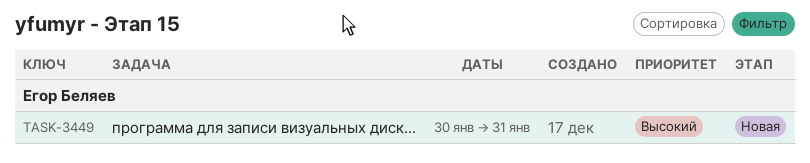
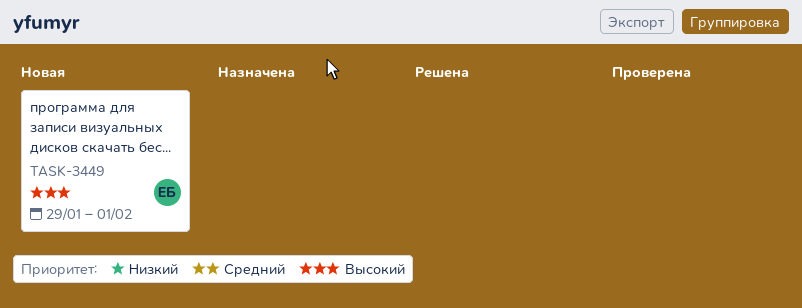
TASK-3449, start: Jan 30 -> Jan 29
TASK-3449, due: Jan 31 -> Feb 1

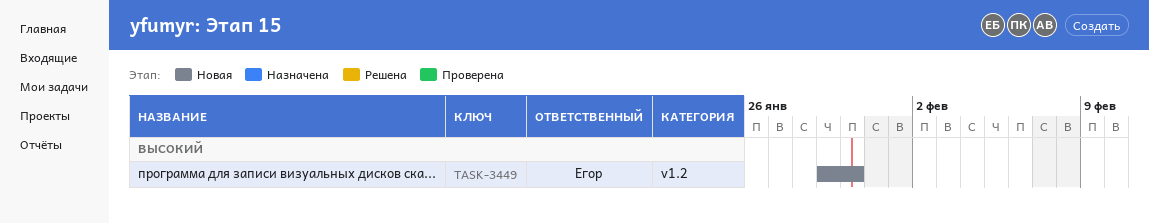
TASK-3449, due: Feb 1 -> Jan 30

